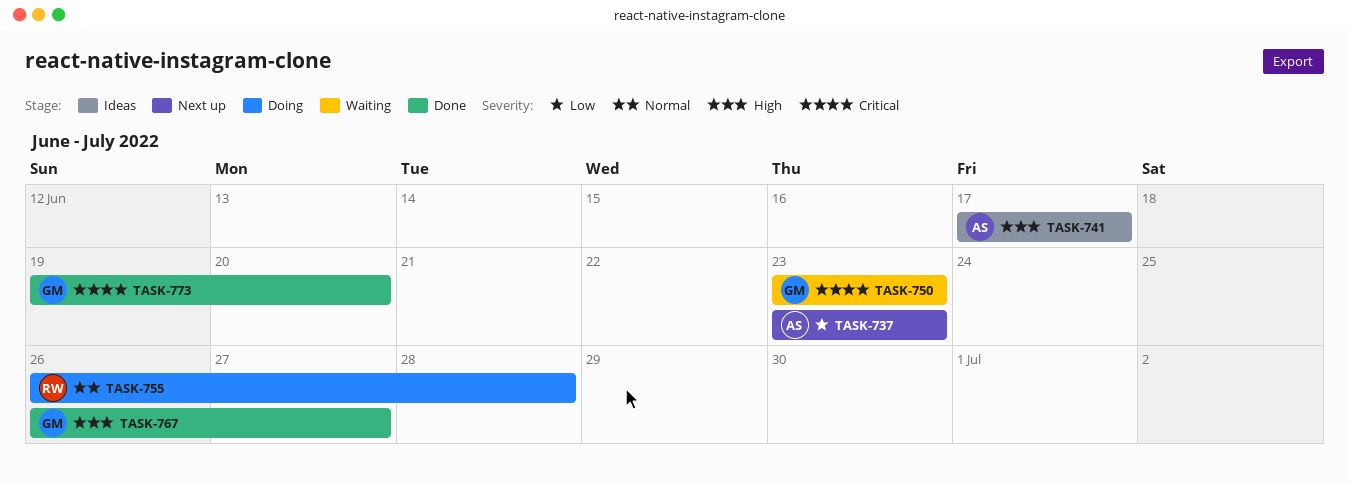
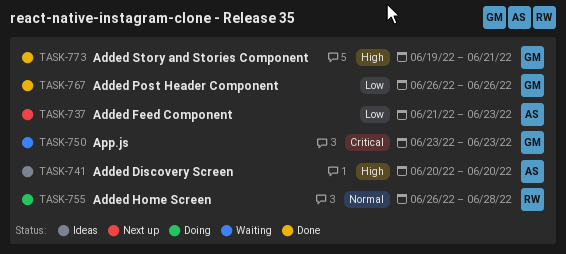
TASK-737, start: Jun 23 -> Jun 21
TASK-741, start: Jun 17 -> Jun 20
TASK-741, due: Jun 17 -> Jun 20
TASK-767, priority: High -> Low
TASK-767, due: Jun 27 -> Jun 26
TASK-773, priority: Critical -> High
TASK-773, due: Jun 20 -> Jun 21

